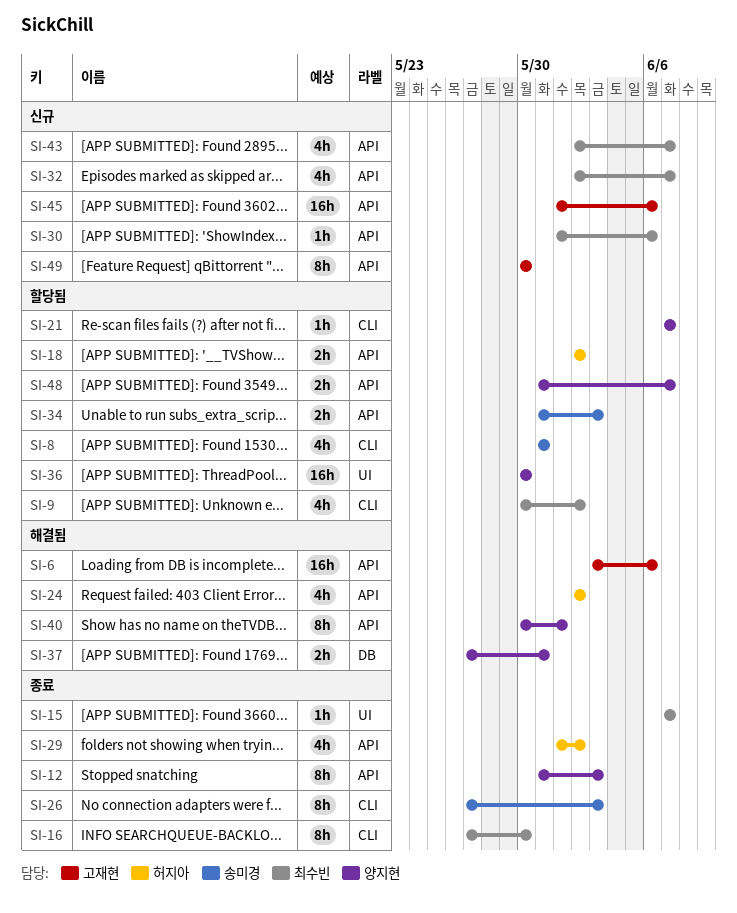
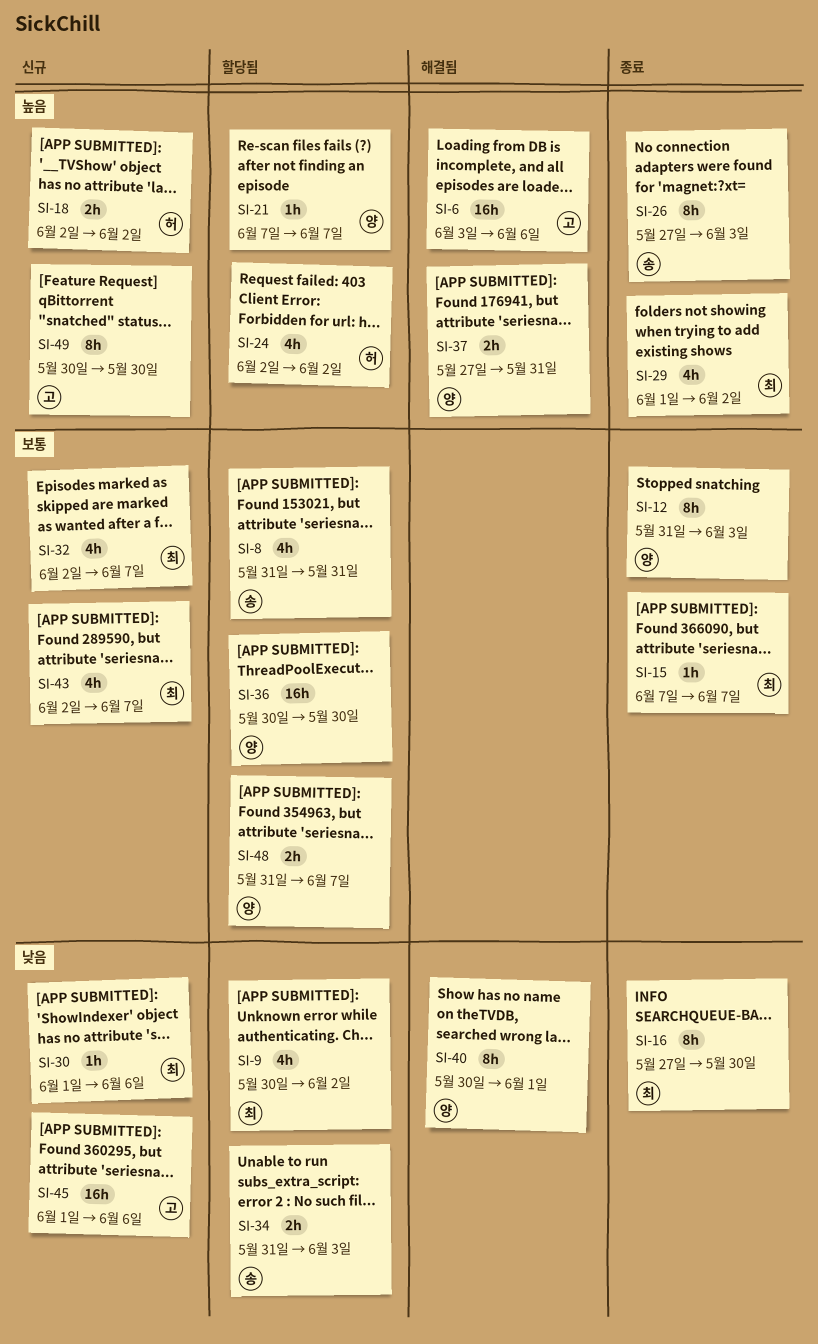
SI-18, status: 할당됨 -> 신규
SI-24, status: 해결됨 -> 할당됨
SI-29, owner: 허지아 -> 최수빈

